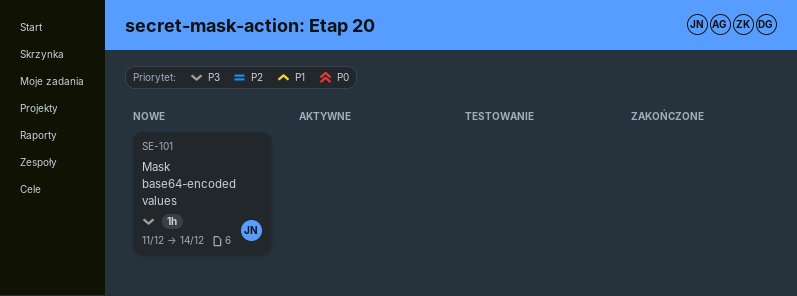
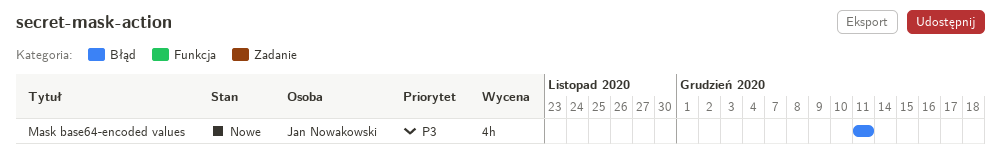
Mask base64-encoded values, estimate: 1h -> 4h
Mask base64-encoded values, due: Dec 14 -> Dec 11

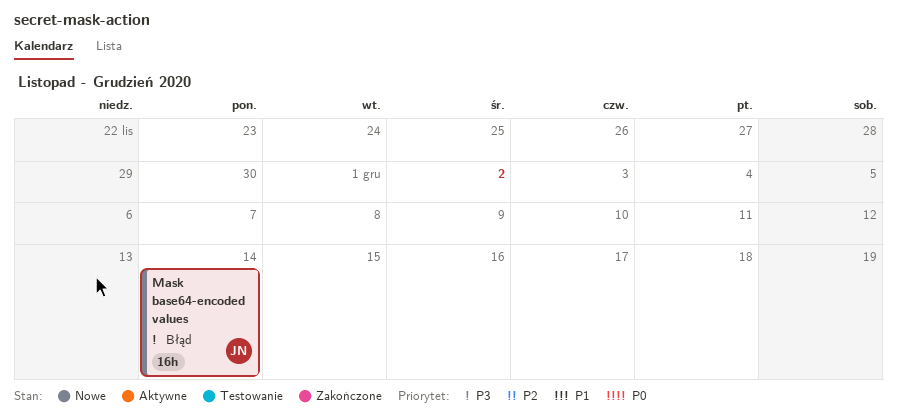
Mask base64-encoded values, estimate: 4h -> 16h
Mask base64-encoded values, due: Dec 11 -> Dec 14

